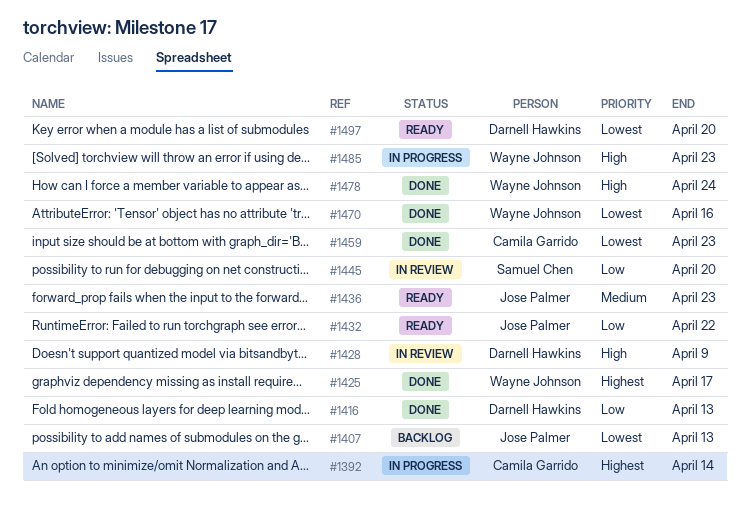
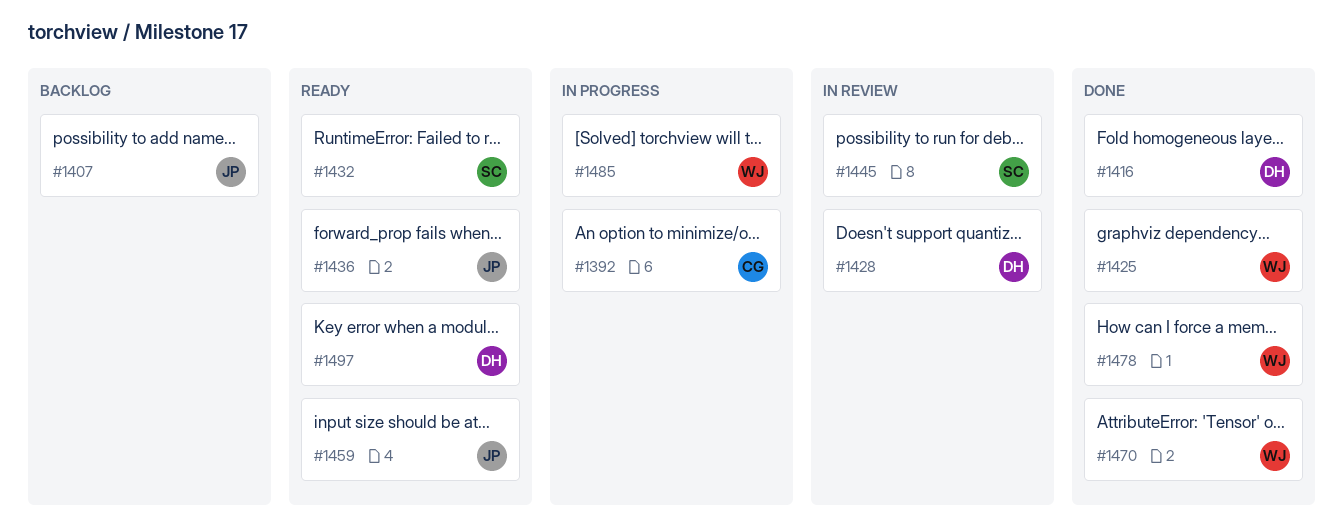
#1432, owner: Jose Palmer -> Samuel Chen
#1459, status: Done -> Ready
#1459, owner: Camila Garrido -> Jose Palmer

